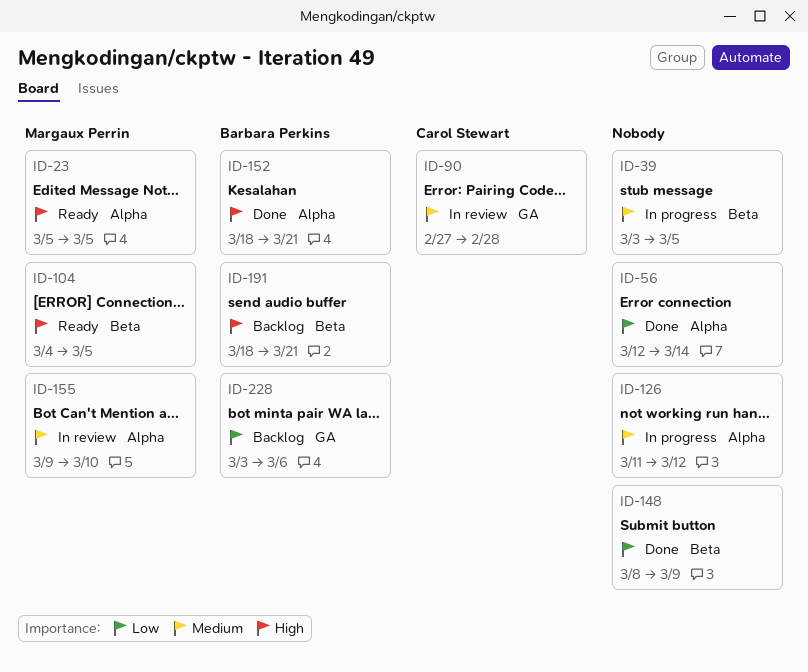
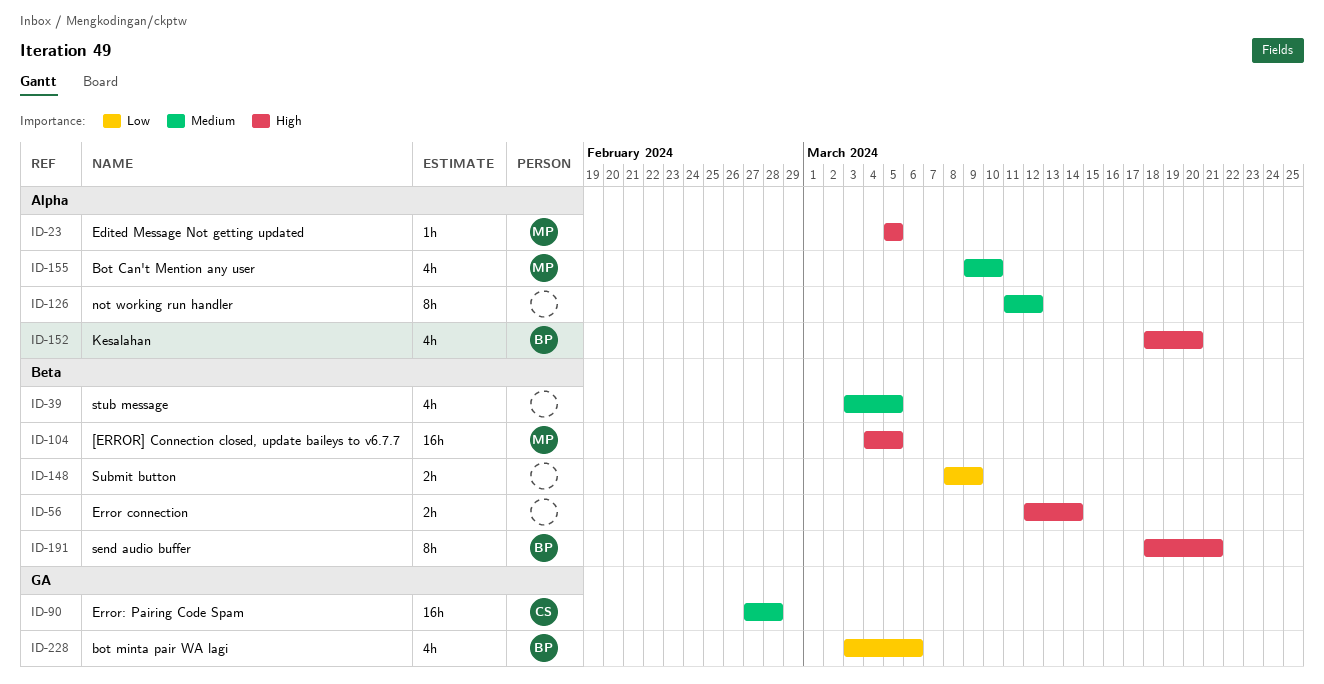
ID-56, priority: Low -> High
ID-56, label: Alpha -> Beta
ID-152, due: Mar 21 -> Mar 20

